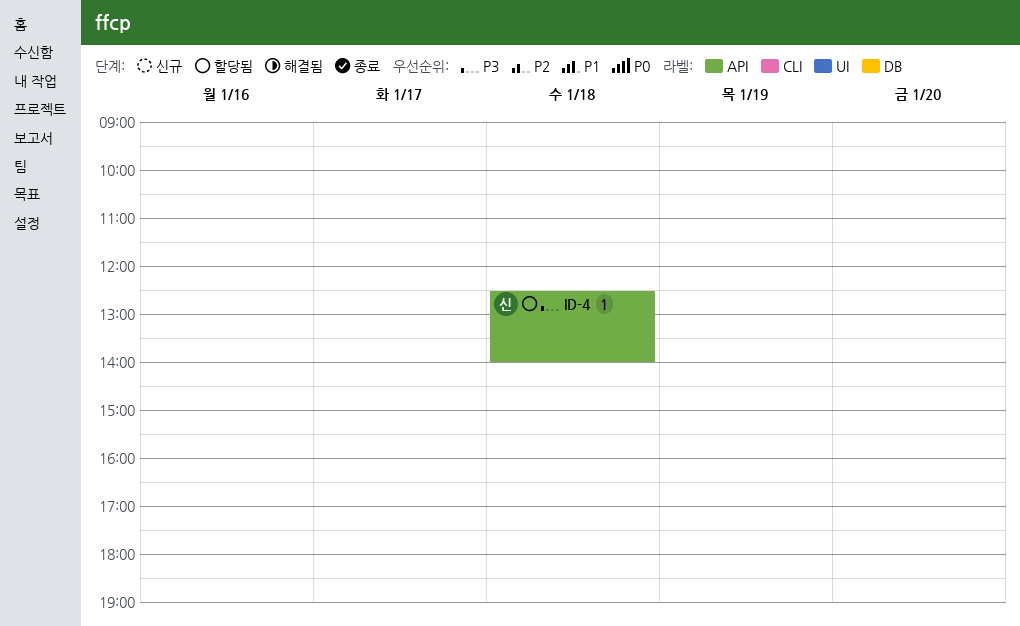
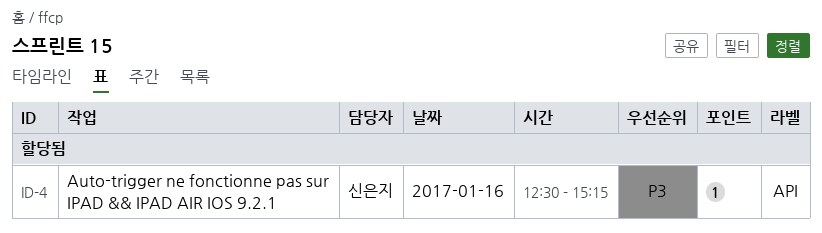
ID-4, day: Jan 18 -> Jan 16
ID-4, ends: 14:00 -> 15:15

